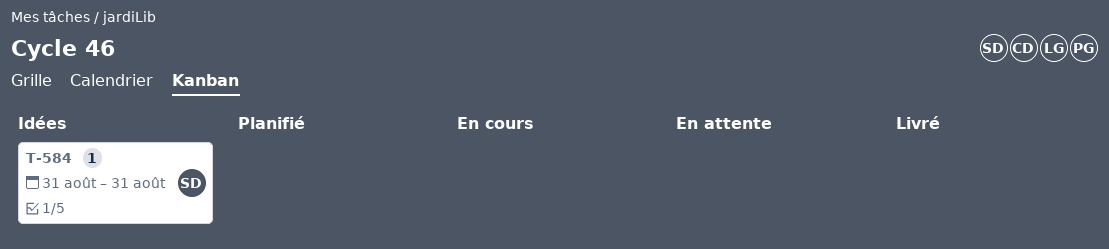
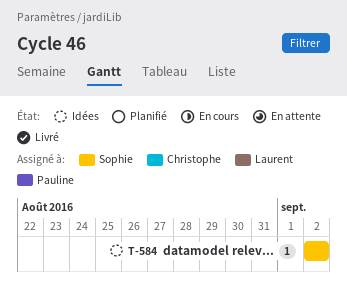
T-584, start: Aug 31 -> Sep 2
T-584, due: Aug 31 -> Sep 2

